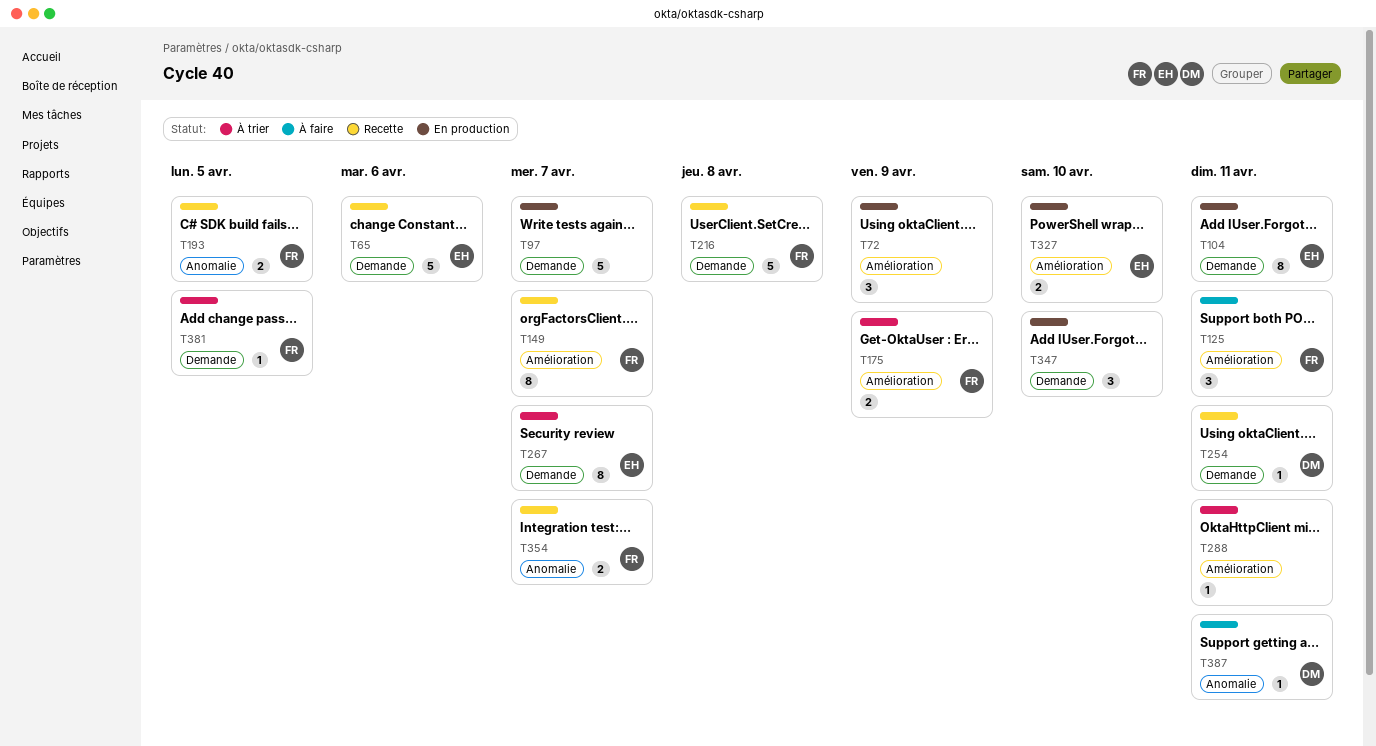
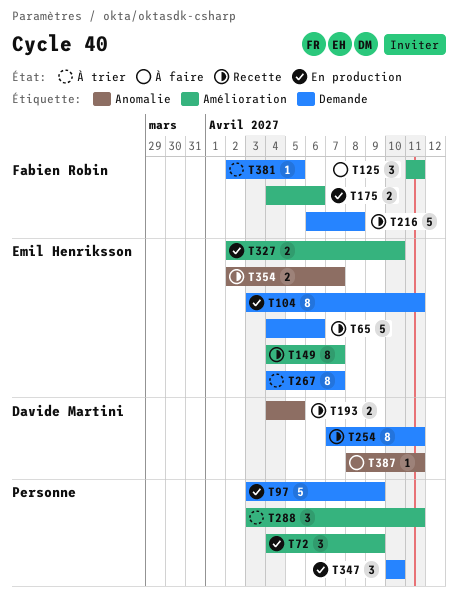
T97, due: Apr 7 -> Apr 9
T149, owner: Fabien Robin -> Emil Henriksson
T175, status: À trier -> En production
T175, due: Apr 9 -> Apr 6
T193, owner: Fabien Robin -> Davide Martini
T254, estimate: 1 -> 8
T288, estimate: 1 -> 3
T354, owner: Fabien Robin -> Emil Henriksson

